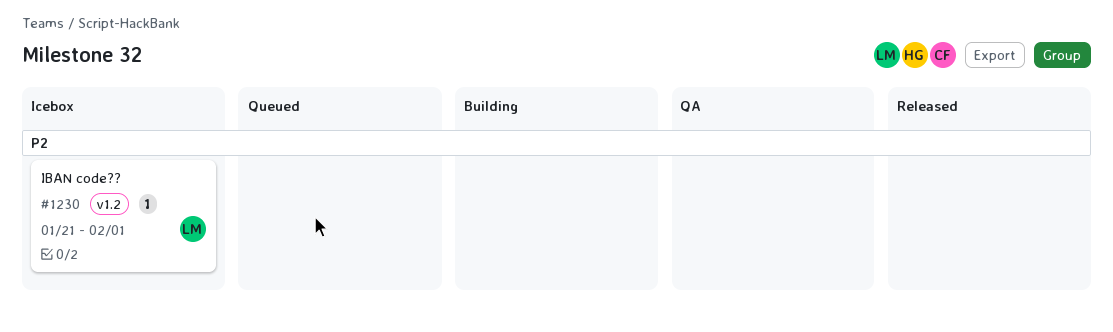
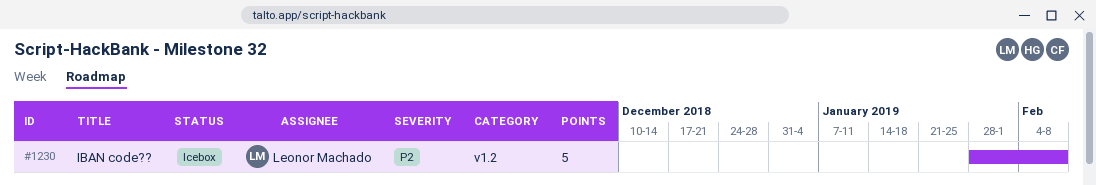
#1230, estimate: 1 -> 5
#1230, start: Jan 21 -> Jan 28
#1230, due: Feb 1 -> Feb 8

